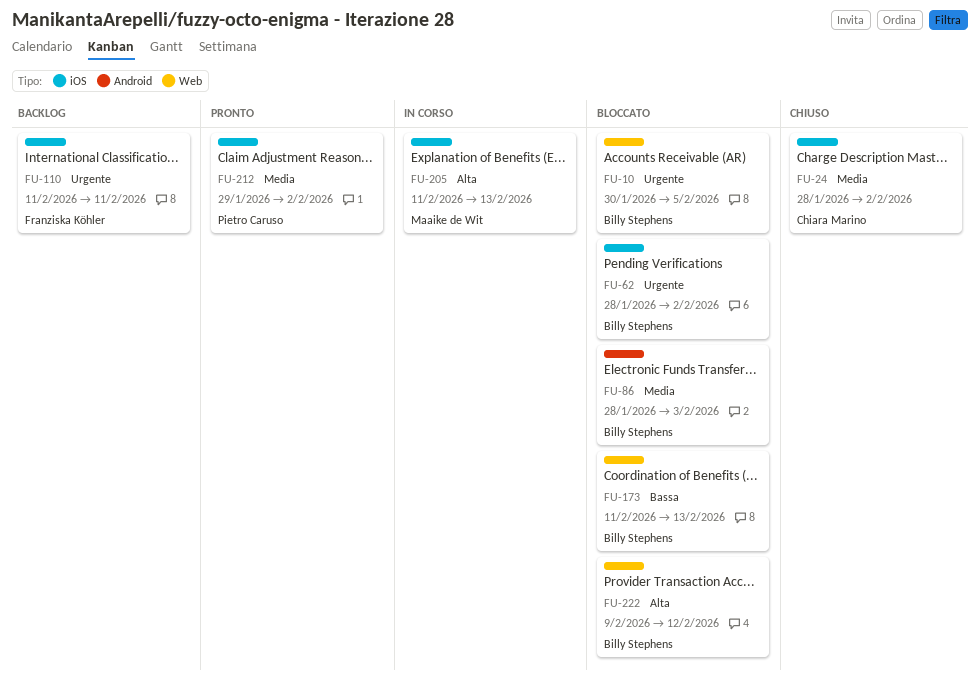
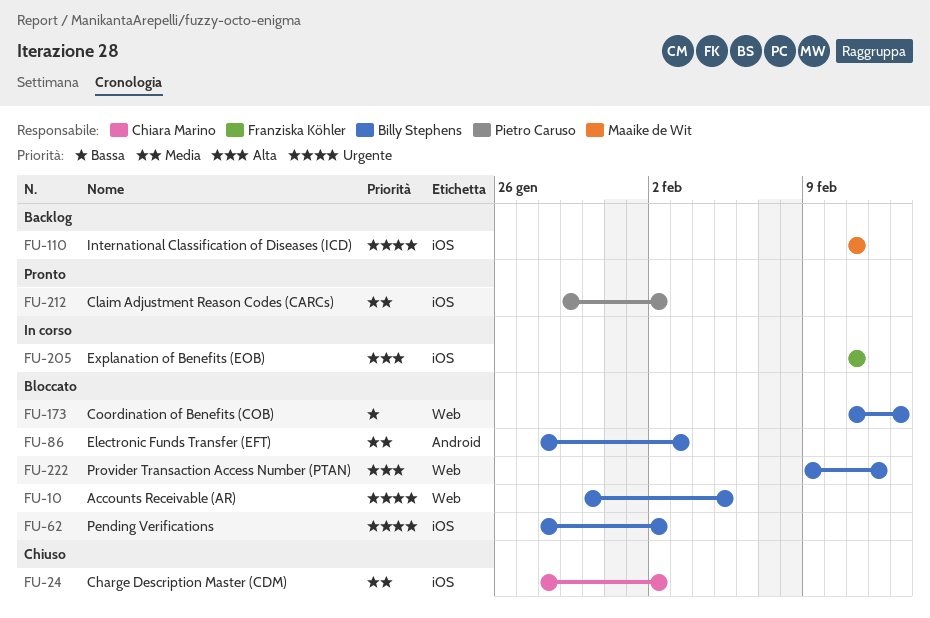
FU-110, owner: Franziska Köhler -> Maaike de Wit
FU-205, owner: Maaike de Wit -> Franziska Köhler
FU-205, due: Feb 13 -> Feb 11

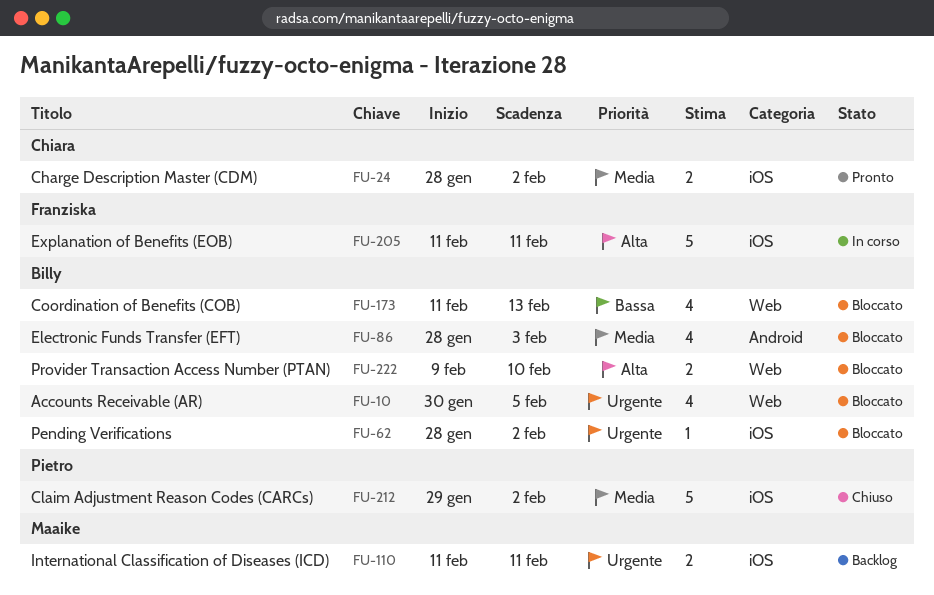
FU-24, status: Chiuso -> Pronto
FU-212, status: Pronto -> Chiuso
FU-222, due: Feb 12 -> Feb 10

